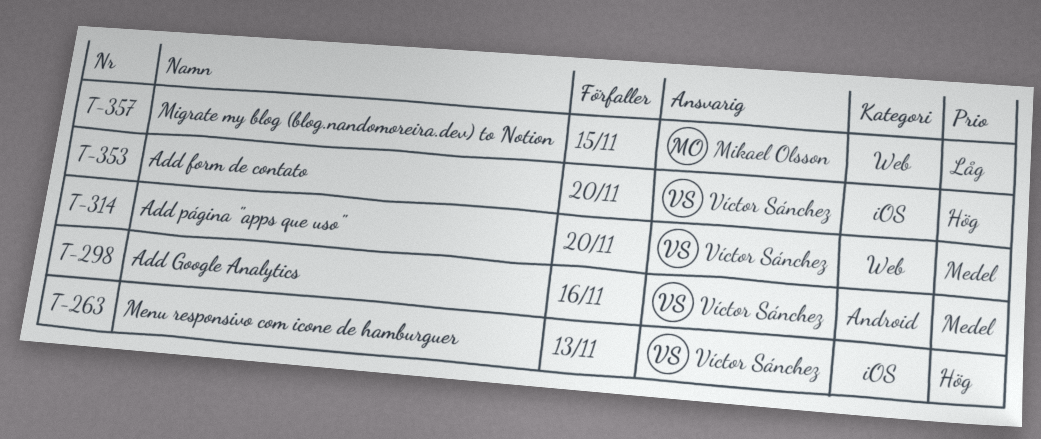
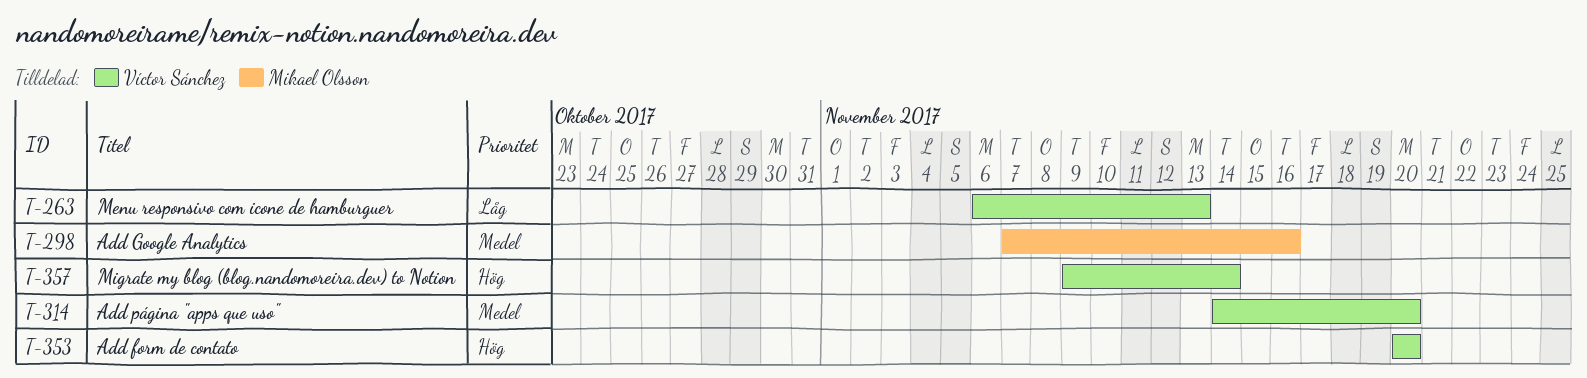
T-263, priority: Hög -> Låg
T-298, owner: Víctor Sánchez -> Mikael Olsson
T-357, owner: Mikael Olsson -> Víctor Sánchez
T-357, priority: Låg -> Hög
T-357, due: Nov 15 -> Nov 14

